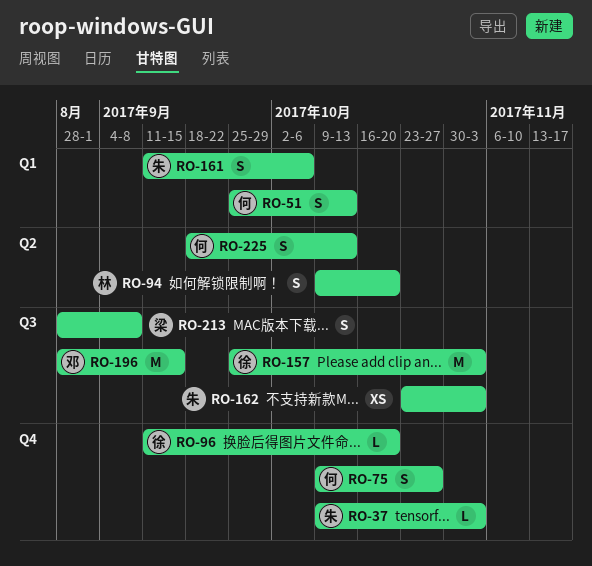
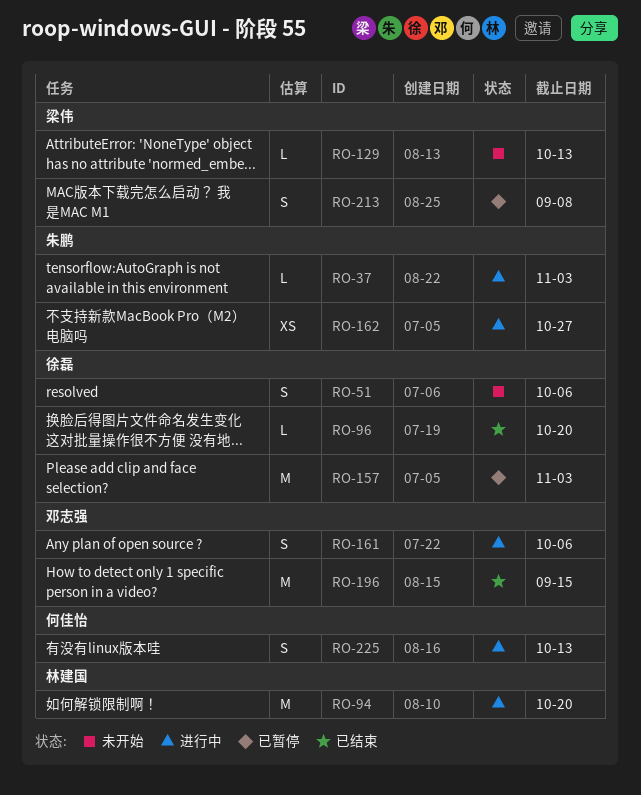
RO-51, owner: 何佳怡 -> 徐磊
RO-51, due: Oct 13 -> Oct 6
RO-75: present -> none
RO-94, estimate: S -> M
RO-129: none -> present
RO-161, owner: 朱鹏 -> 邓志强
RO-162, due: Nov 3 -> Oct 27

